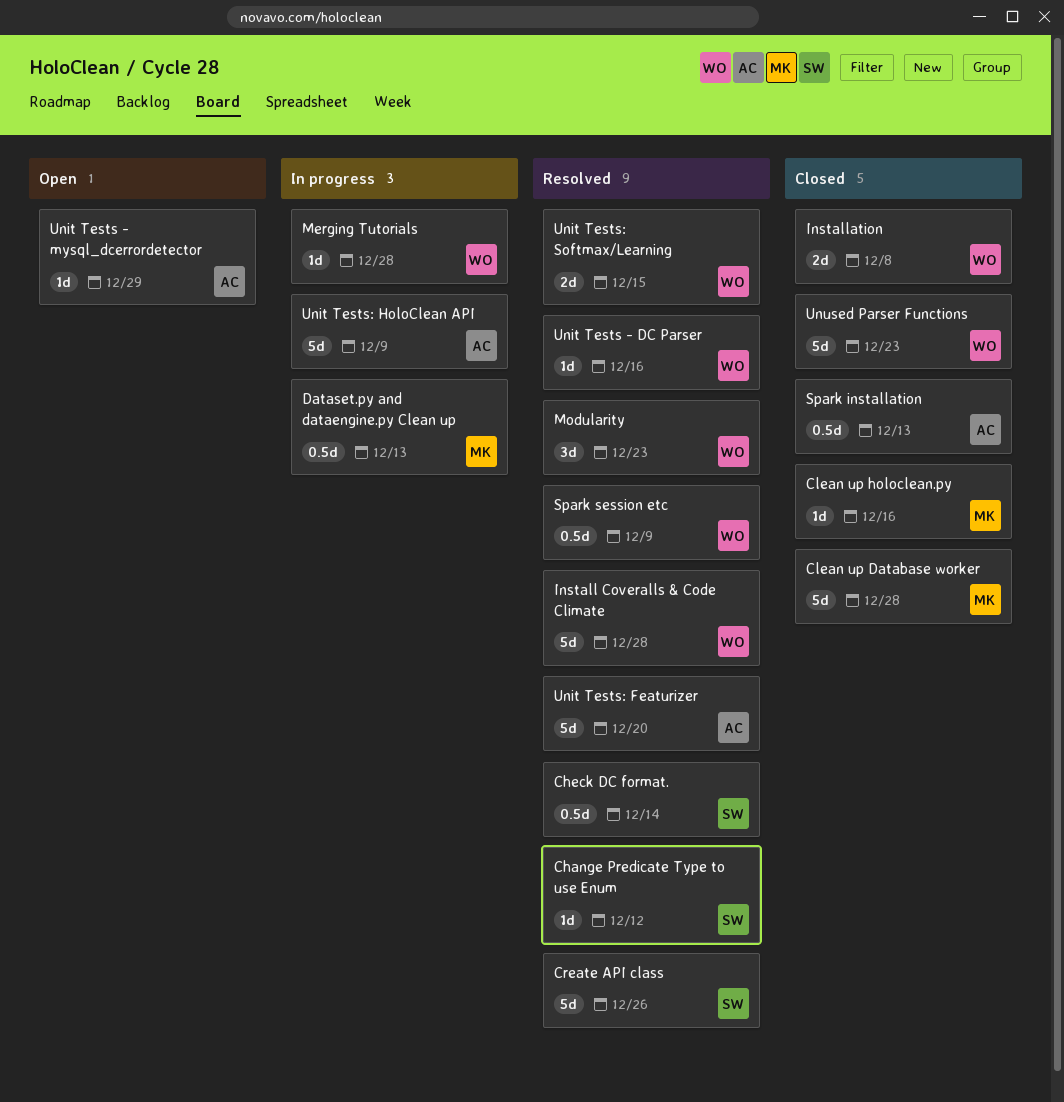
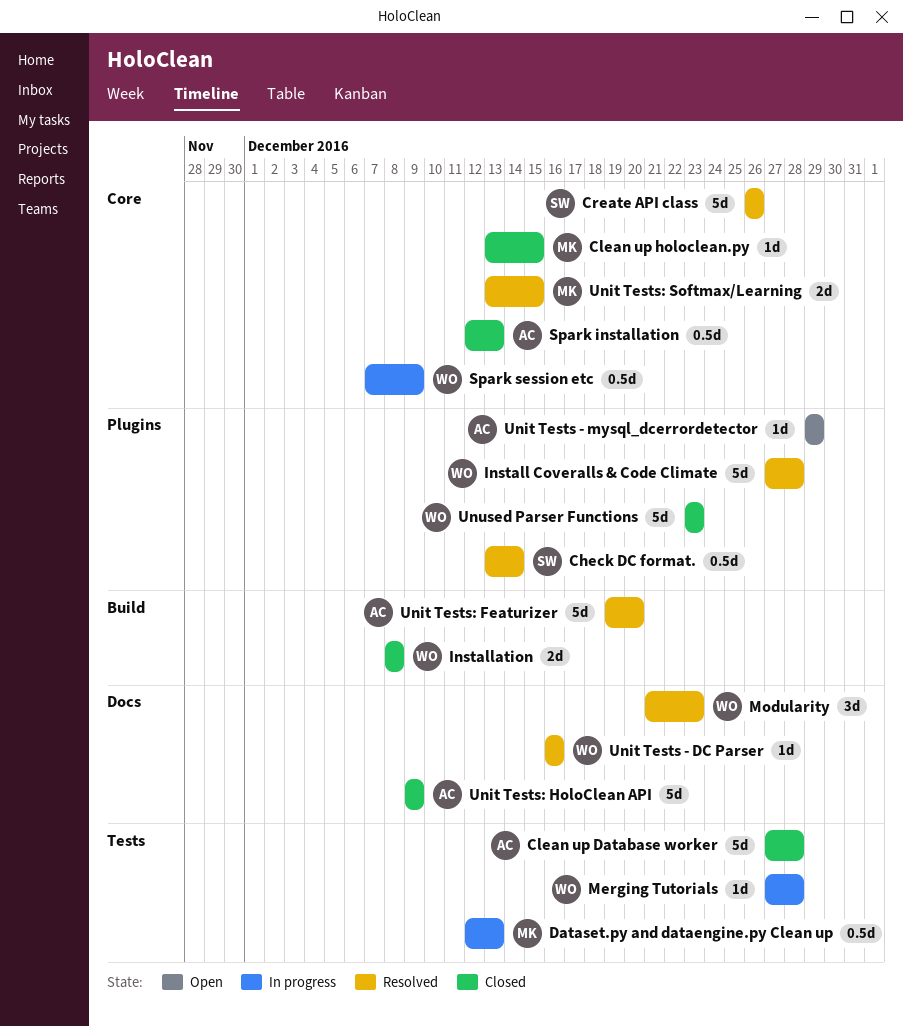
Change Predicate Type to use Enum: present -> none
Clean up Database worker, owner: MK -> AC
Clean up holoclean.py, due: Dec 16 -> Dec 15
Spark session etc, status: Resolved -> In progress
Unit Tests: HoloClean API, status: In progress -> Closed
Unit Tests: Softmax/Learning, owner: WO -> MK

